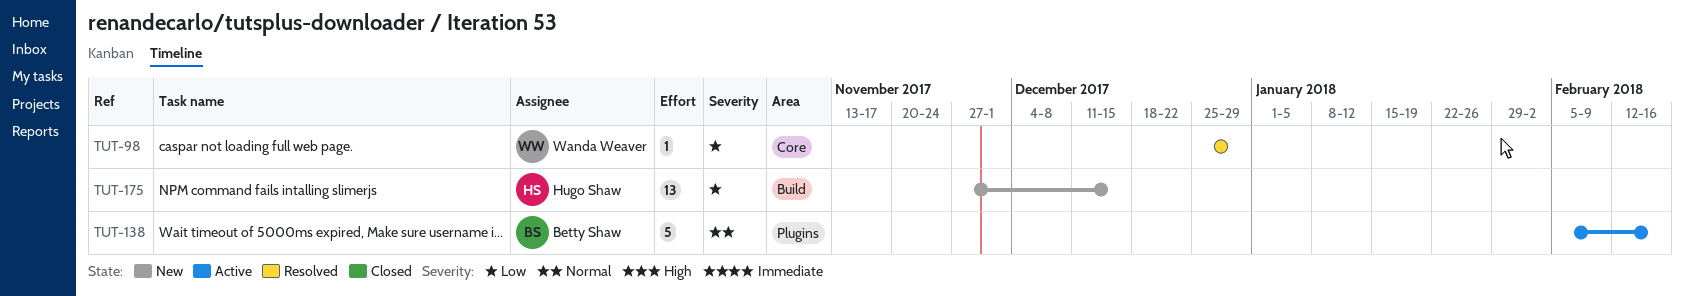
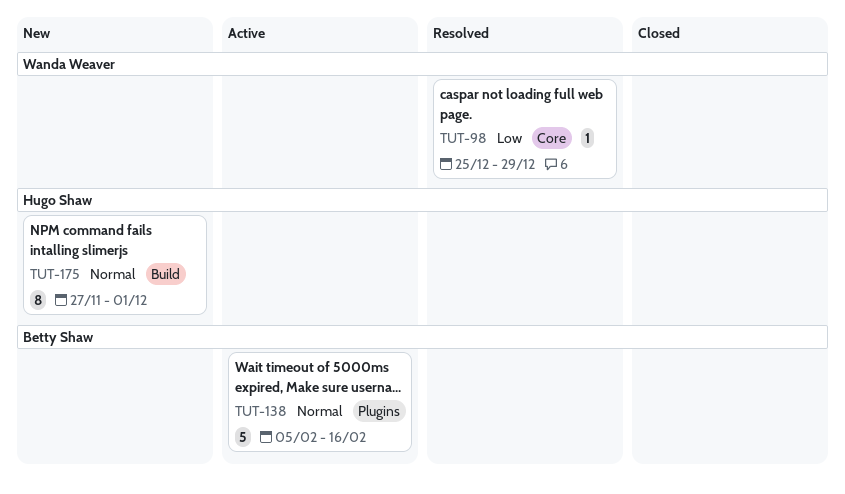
TUT-175, priority: Low -> Normal
TUT-175, estimate: 13 -> 8
TUT-175, due: Dec 15 -> Dec 1

